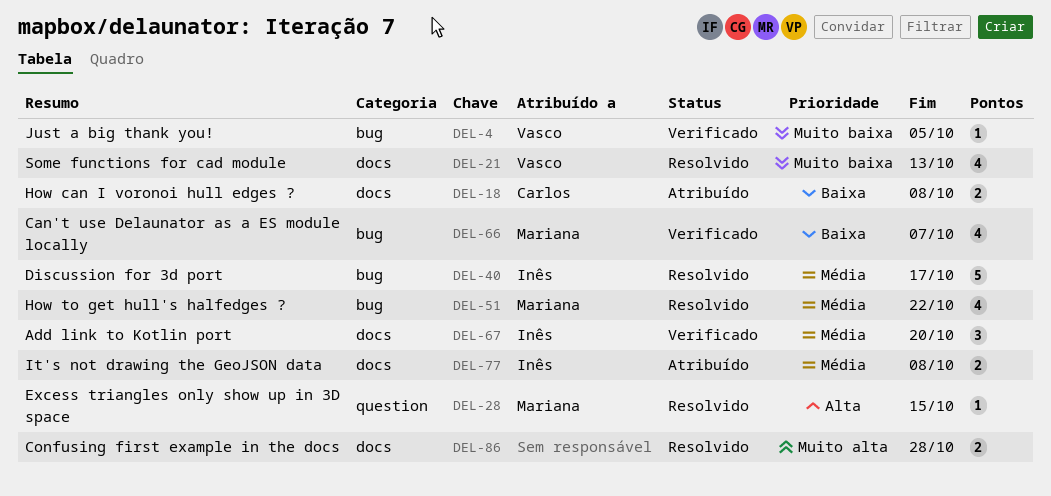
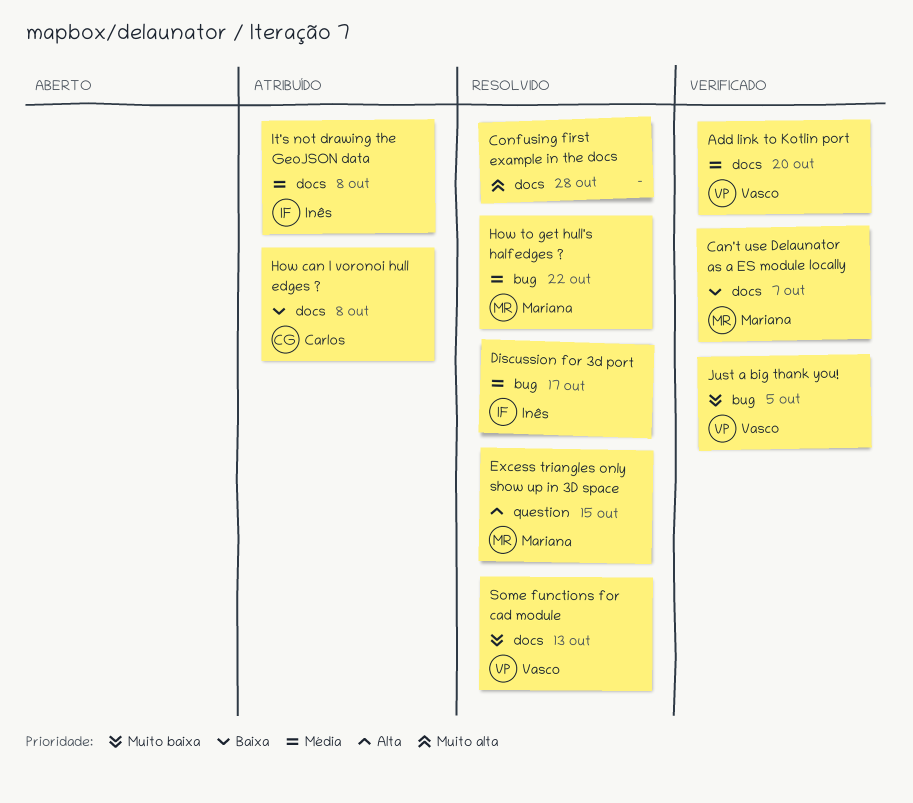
Add link to Kotlin port, owner: Inês -> Vasco
Can't use Delaunator as a ES module locally, label: bug -> docs

